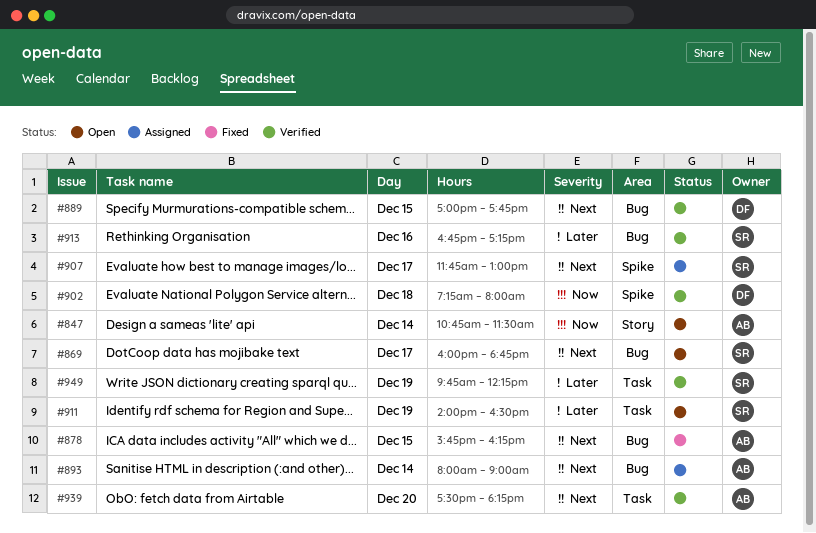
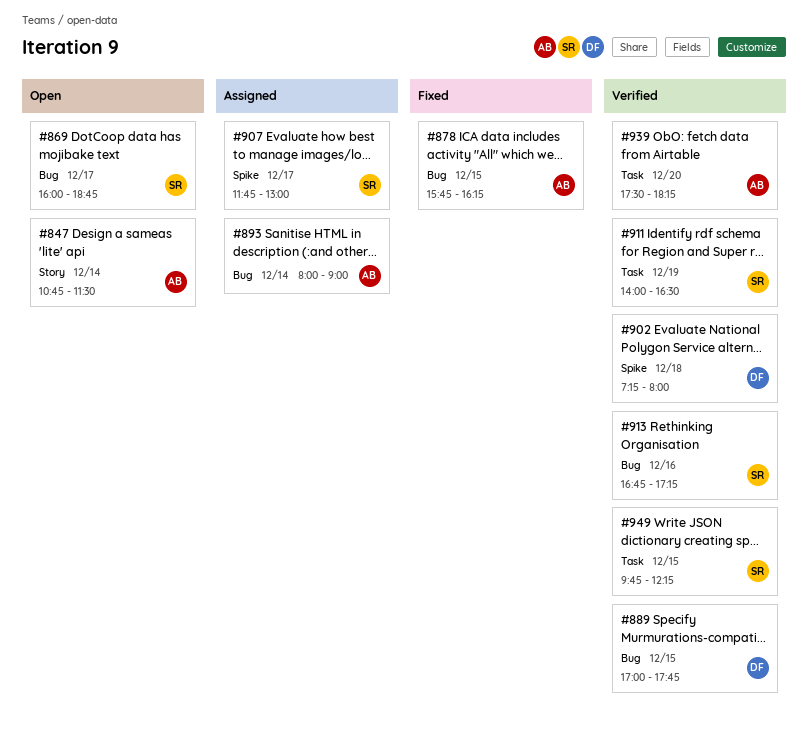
#911, status: Open -> Verified
#949, day: Dec 19 -> Dec 15

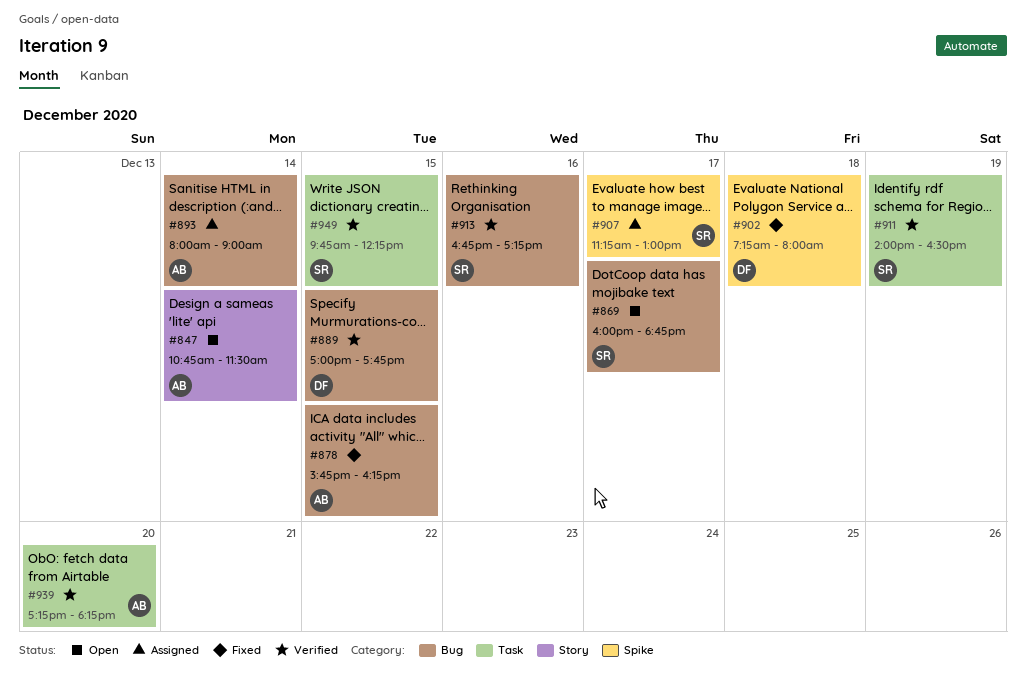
#902, status: Verified -> Fixed
#907, begins: 11:45 -> 11:15
#939, begins: 17:30 -> 17:15

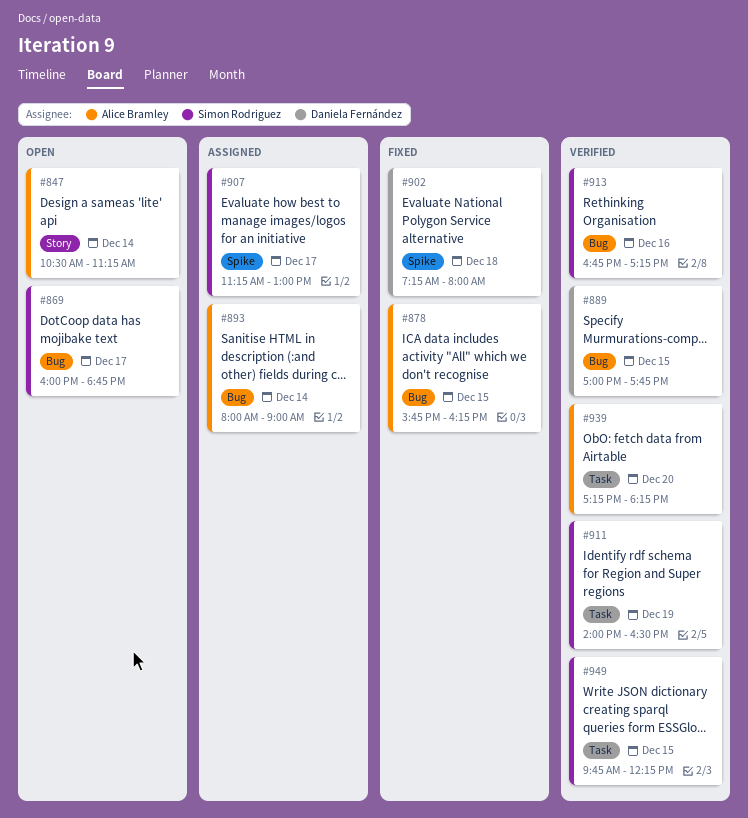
#847, begins: 10:45 -> 10:30
#847, ends: 11:30 -> 11:15

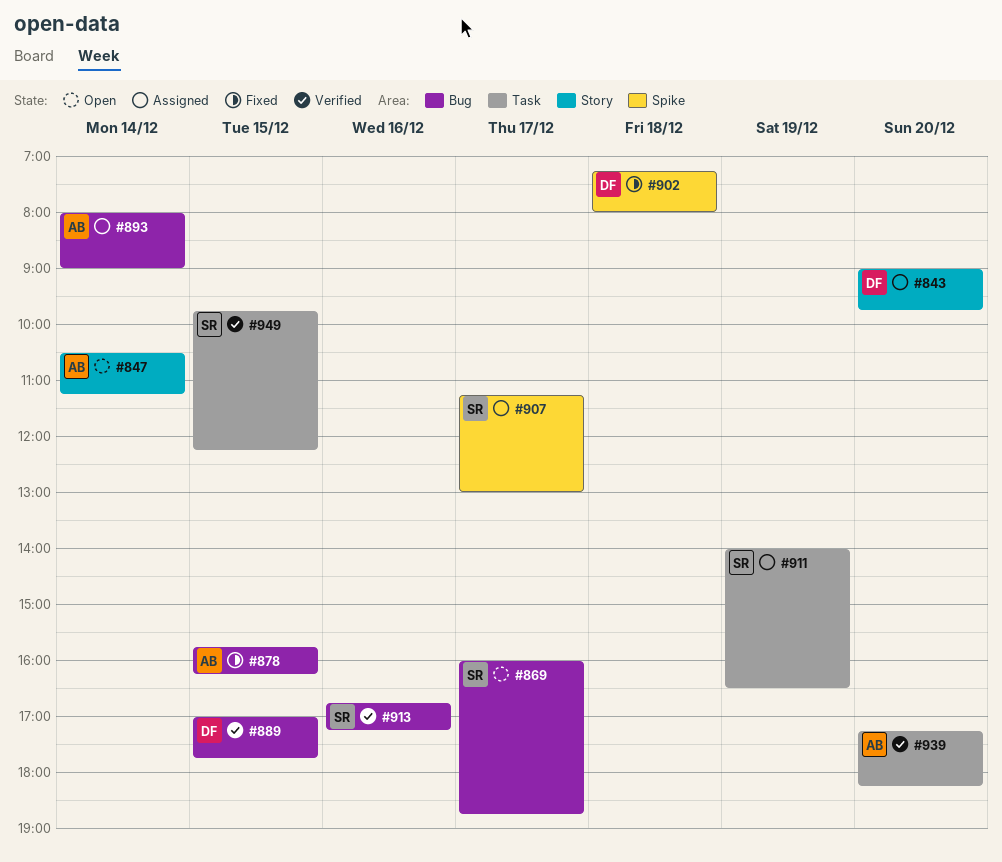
#843: none -> present
#911, status: Verified -> Assigned

